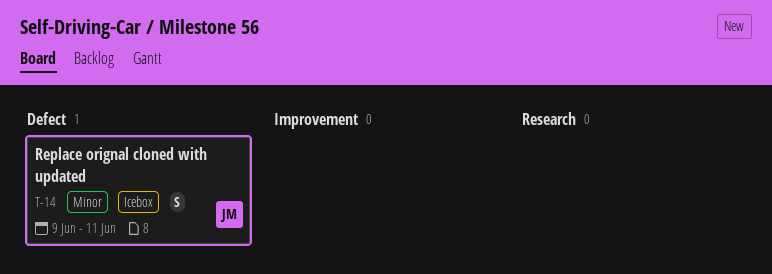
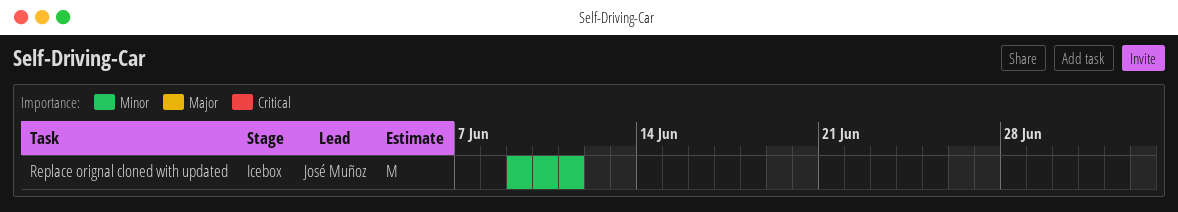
Replace orignal cloned with updated, estimate: S -> M

